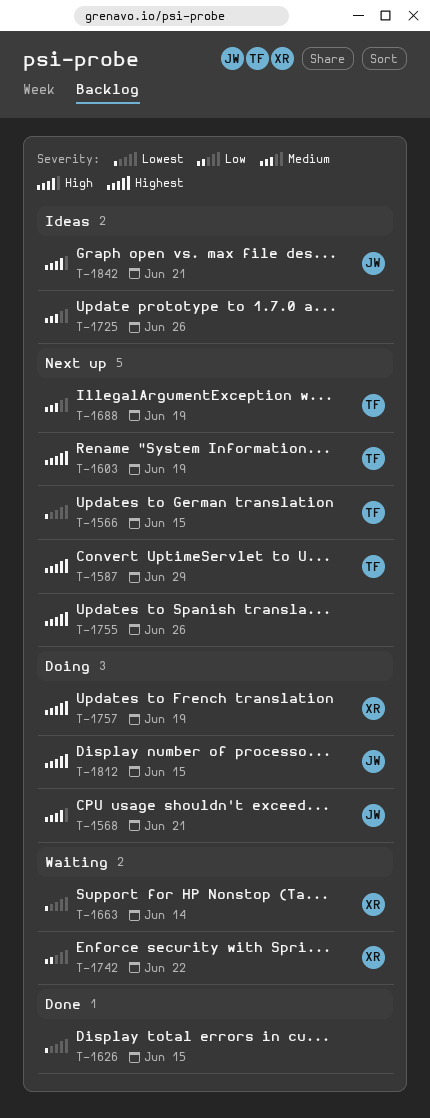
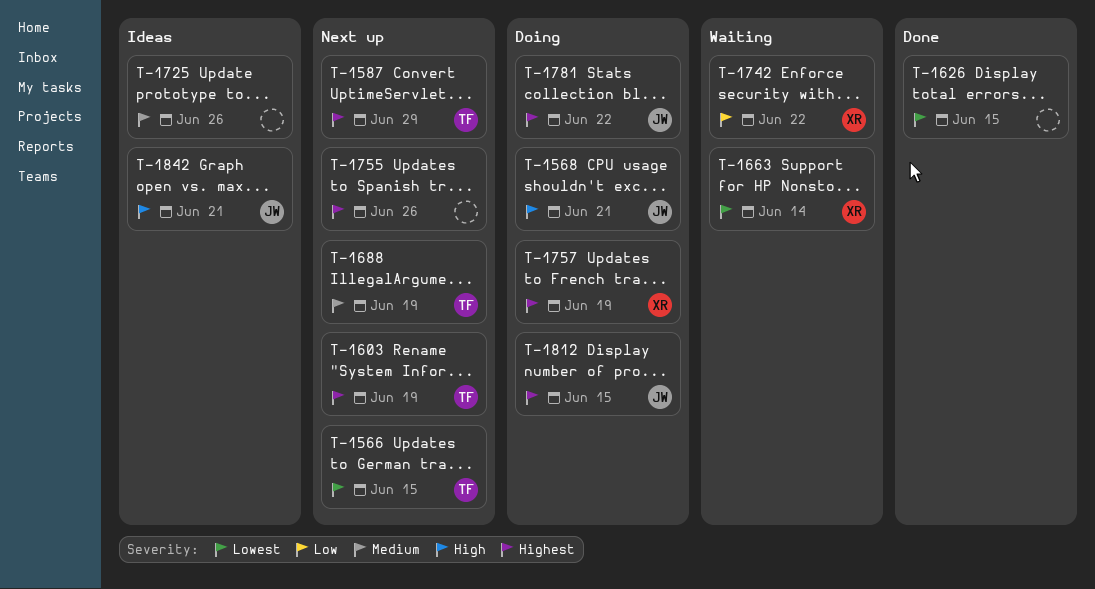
T-1781: none -> present

